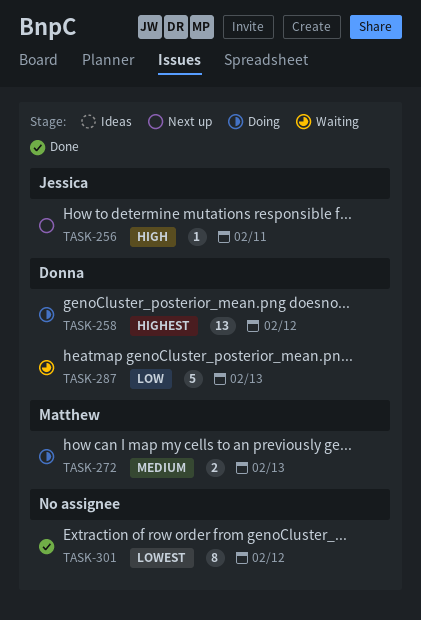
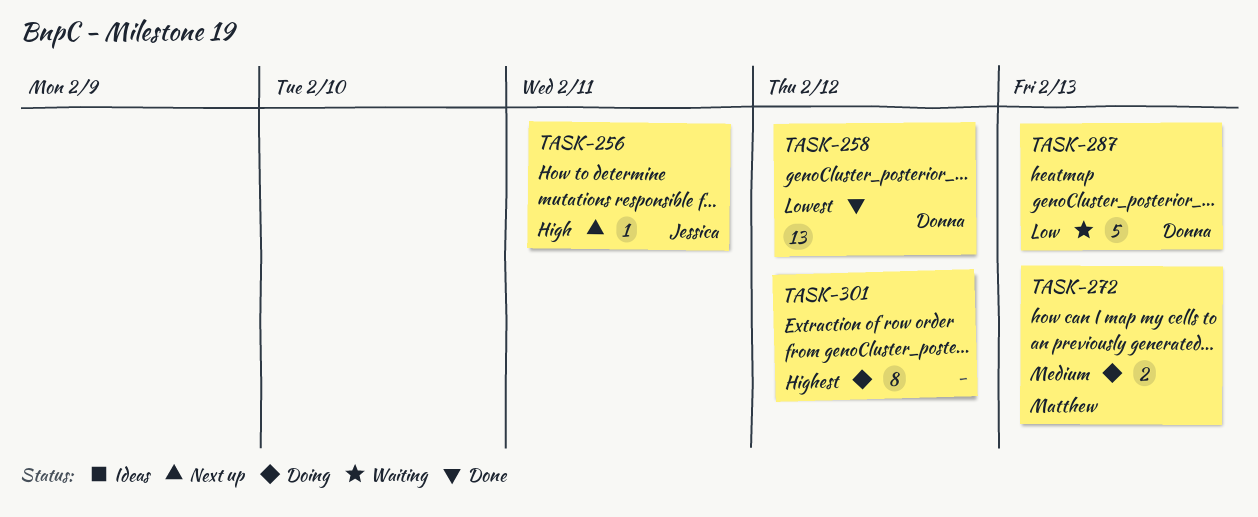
TASK-258, status: Doing -> Done
TASK-258, priority: Highest -> Lowest
TASK-301, status: Done -> Doing
TASK-301, priority: Lowest -> Highest

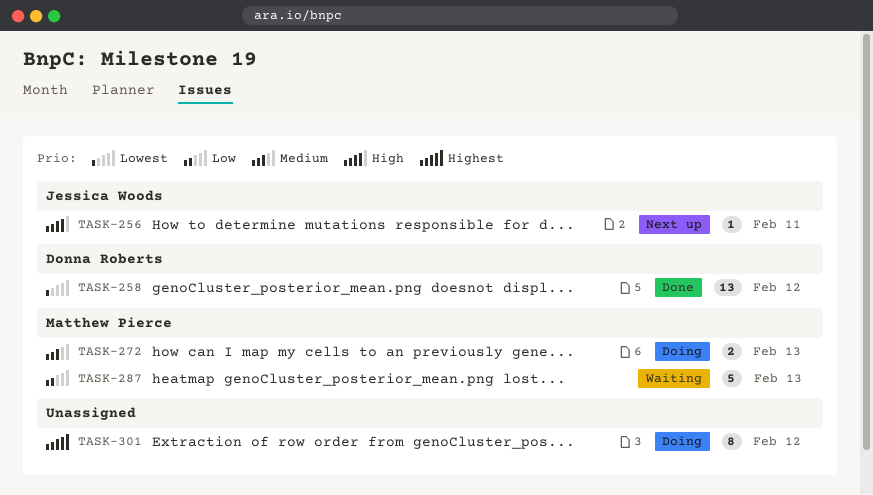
TASK-287, owner: Donna Roberts -> Matthew Pierce

